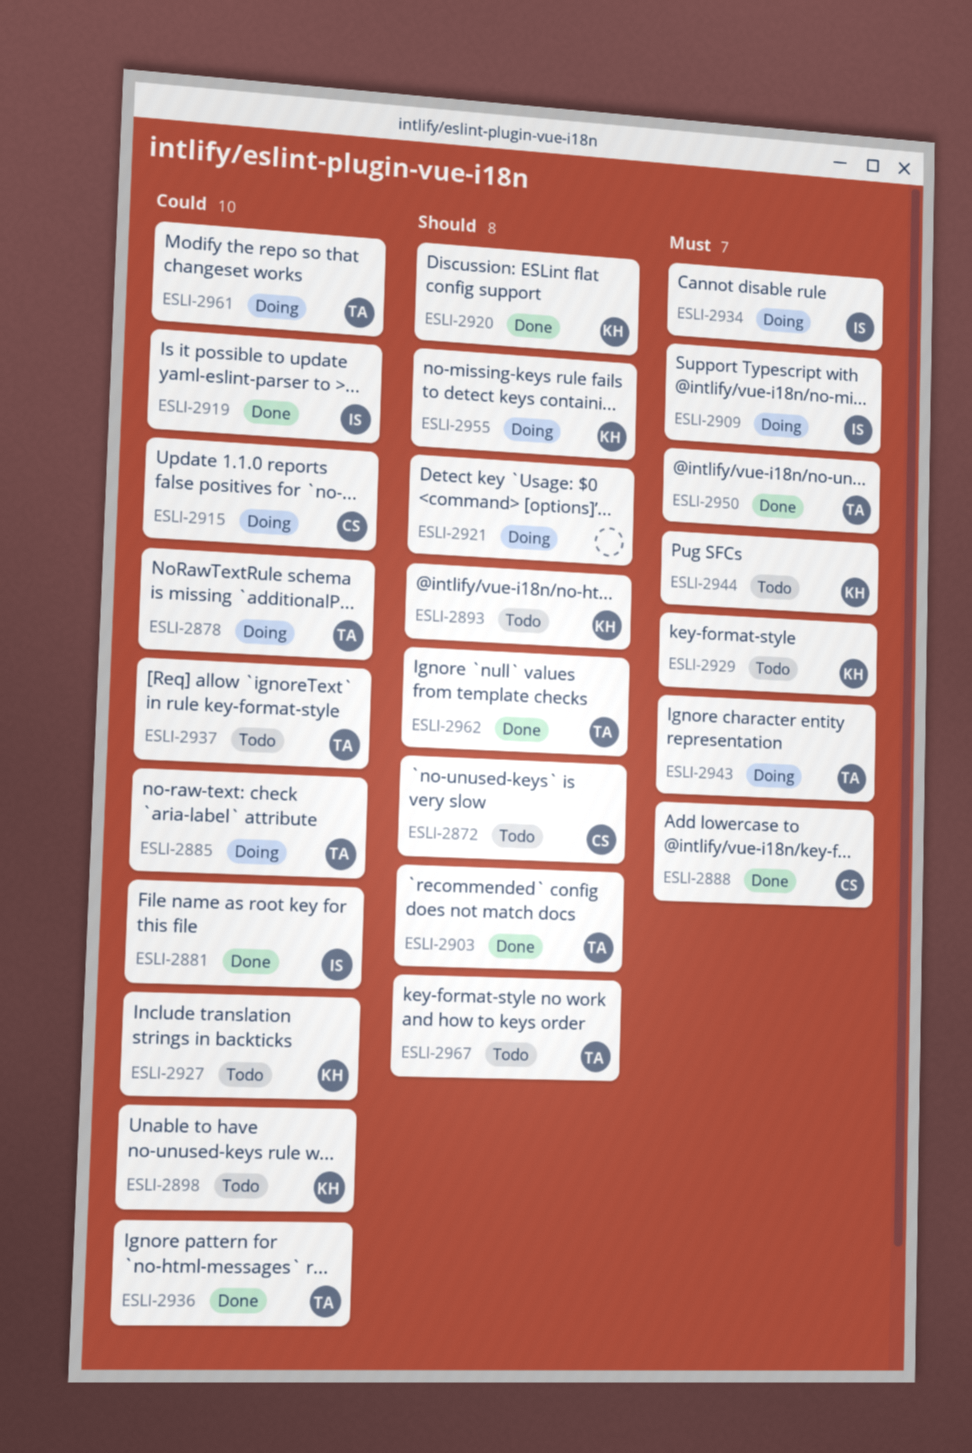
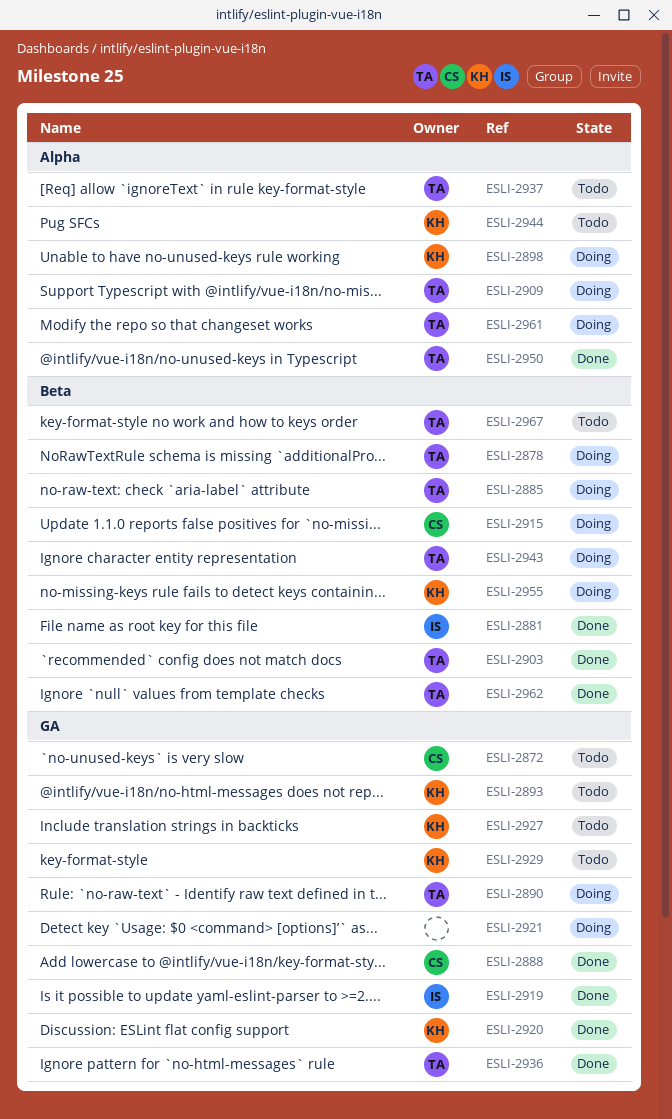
ESLI-2890: none -> present
ESLI-2898, status: Todo -> Doing
ESLI-2909, owner: IS -> TA
ESLI-2934: present -> none

